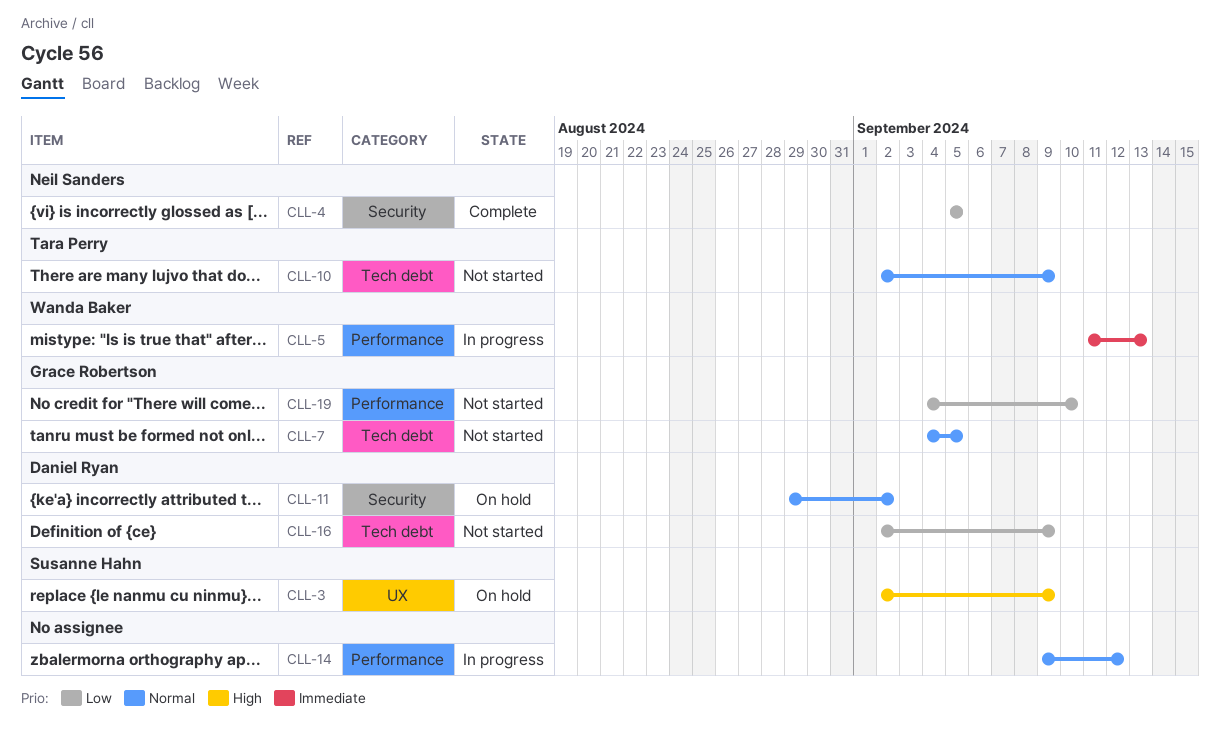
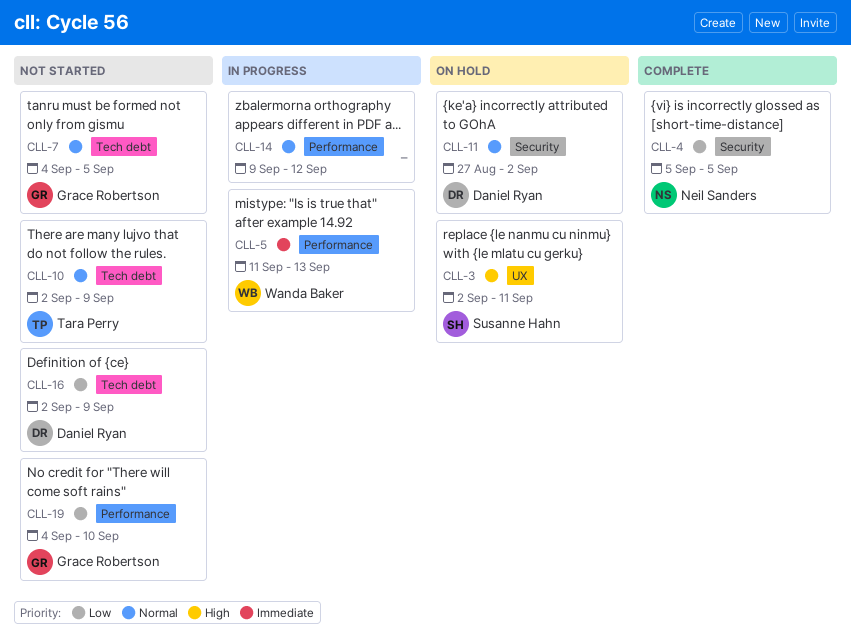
CLL-3, due: Sep 9 -> Sep 11
CLL-11, start: Aug 29 -> Aug 27

